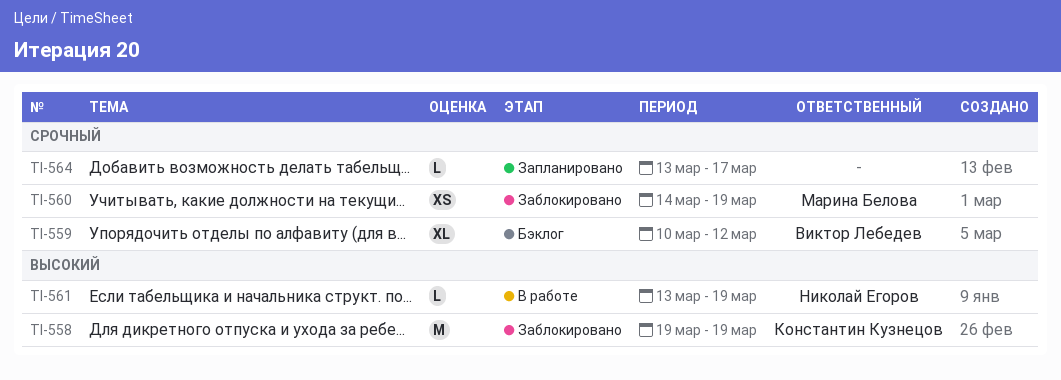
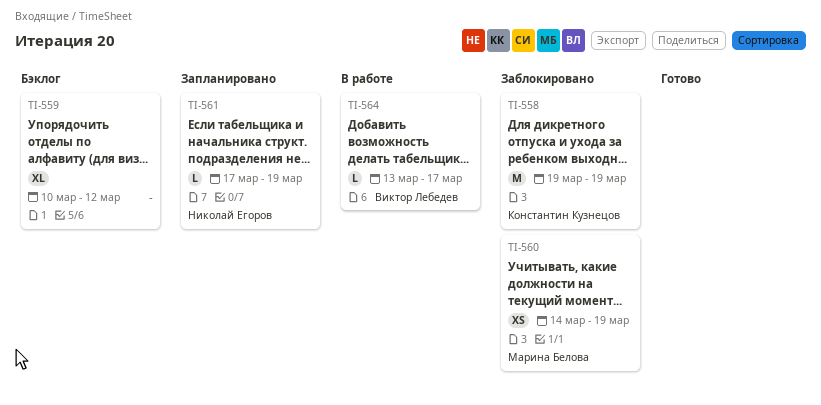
TI-559, owner: Виктор Лебедев -> none
TI-561, status: В работе -> Запланировано
TI-561, start: Mar 13 -> Mar 17
TI-564, status: Запланировано -> В работе
TI-564, owner: none -> Виктор Лебедев

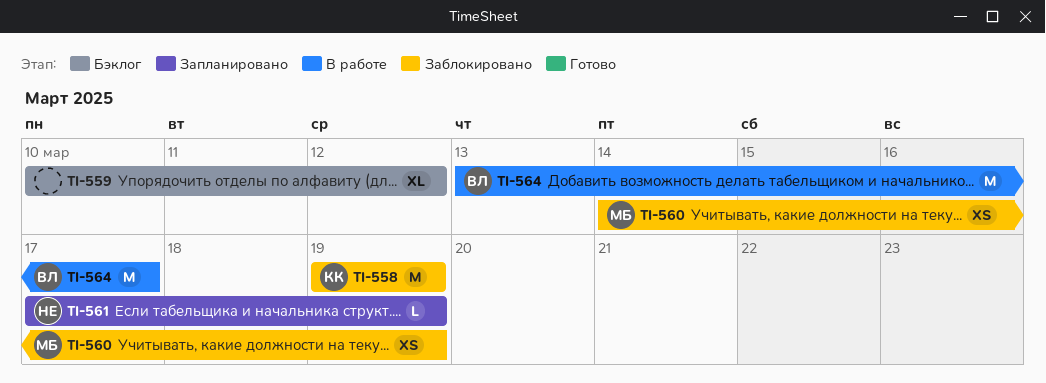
TI-564, estimate: L -> M

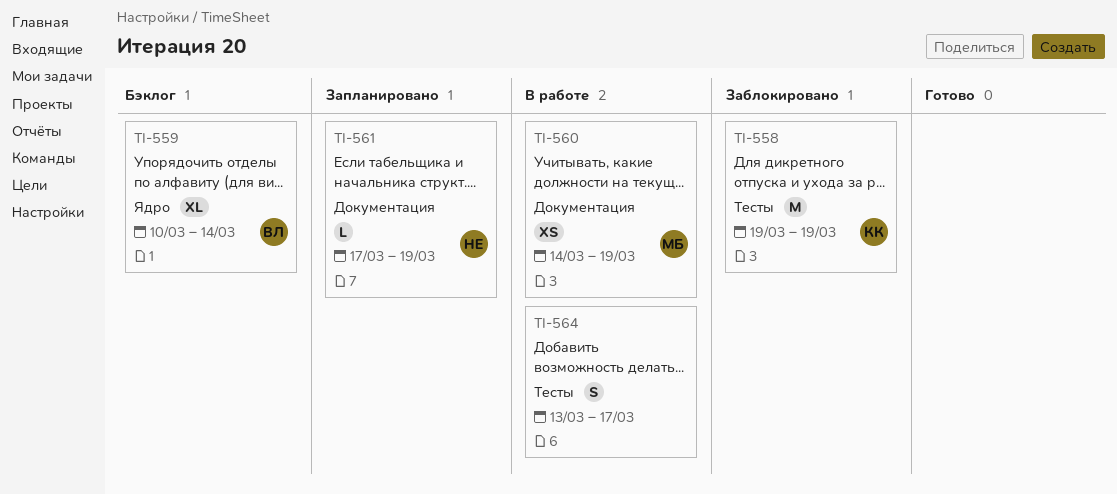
TI-559, owner: none -> ВЛ
TI-559, due: Mar 12 -> Mar 14
TI-560, status: Заблокировано -> В работе
TI-564, owner: ВЛ -> none
TI-564, estimate: M -> S

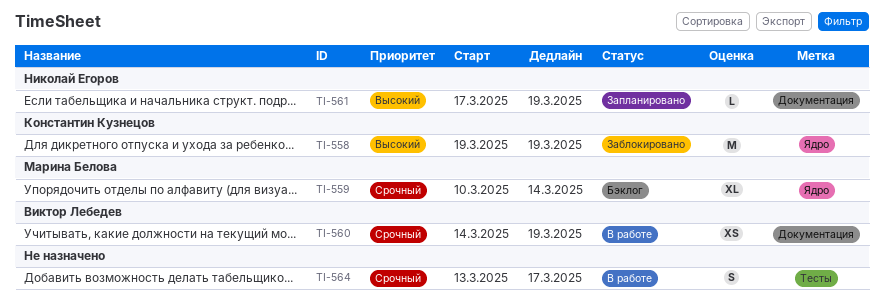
TI-558, label: Тесты -> Ядро
TI-559, owner: Виктор Лебедев -> Марина Белова
TI-560, owner: Марина Белова -> Виктор Лебедев

